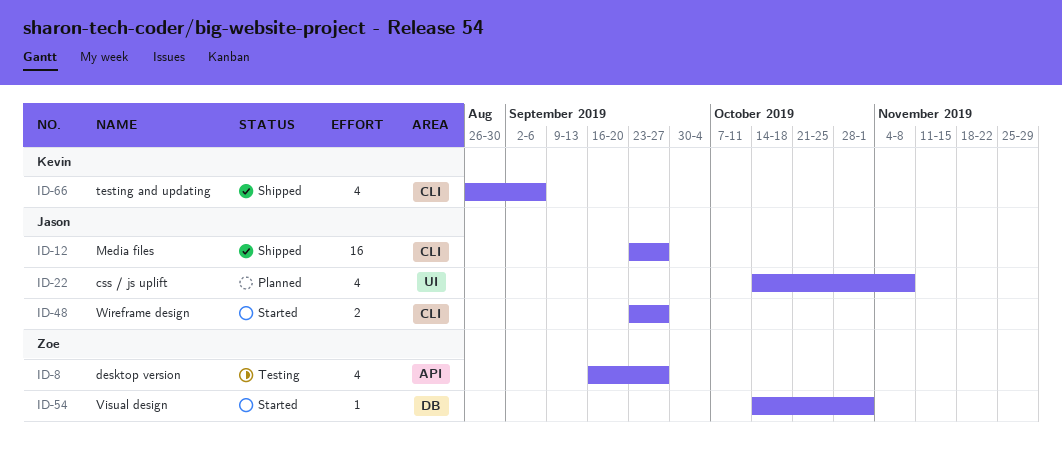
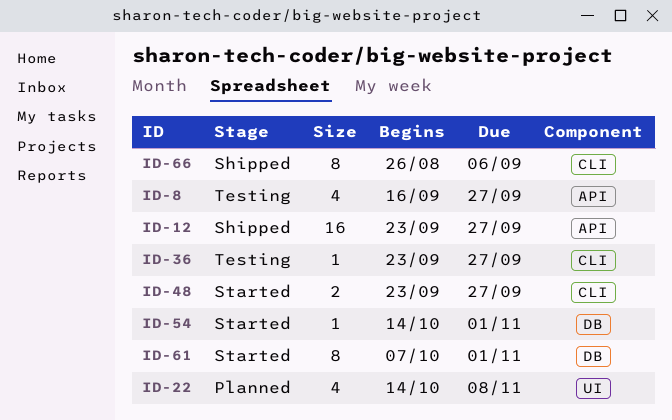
ID-12, label: CLI -> API
ID-36: none -> present
ID-61: none -> present
ID-66, estimate: 4 -> 8

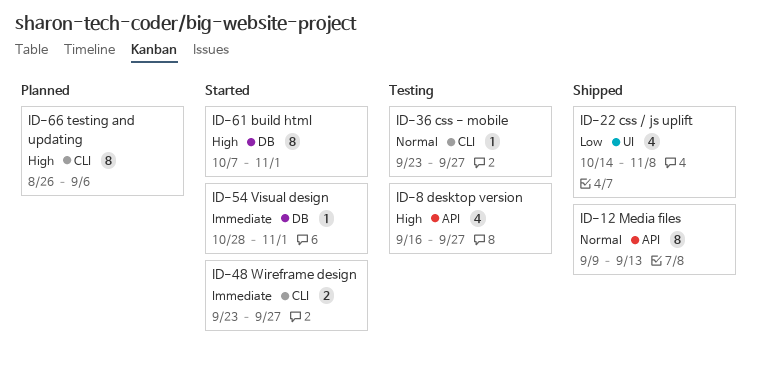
ID-12, estimate: 16 -> 8
ID-12, start: Sep 23 -> Sep 9
ID-12, due: Sep 27 -> Sep 13
ID-22, status: Planned -> Shipped
ID-54, start: Oct 14 -> Oct 28
ID-66, status: Shipped -> Planned

